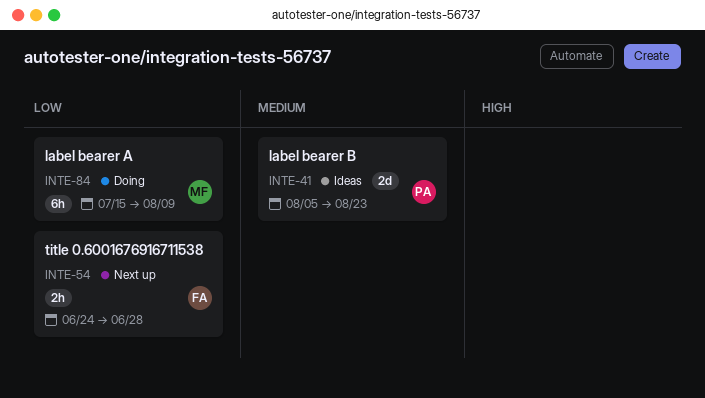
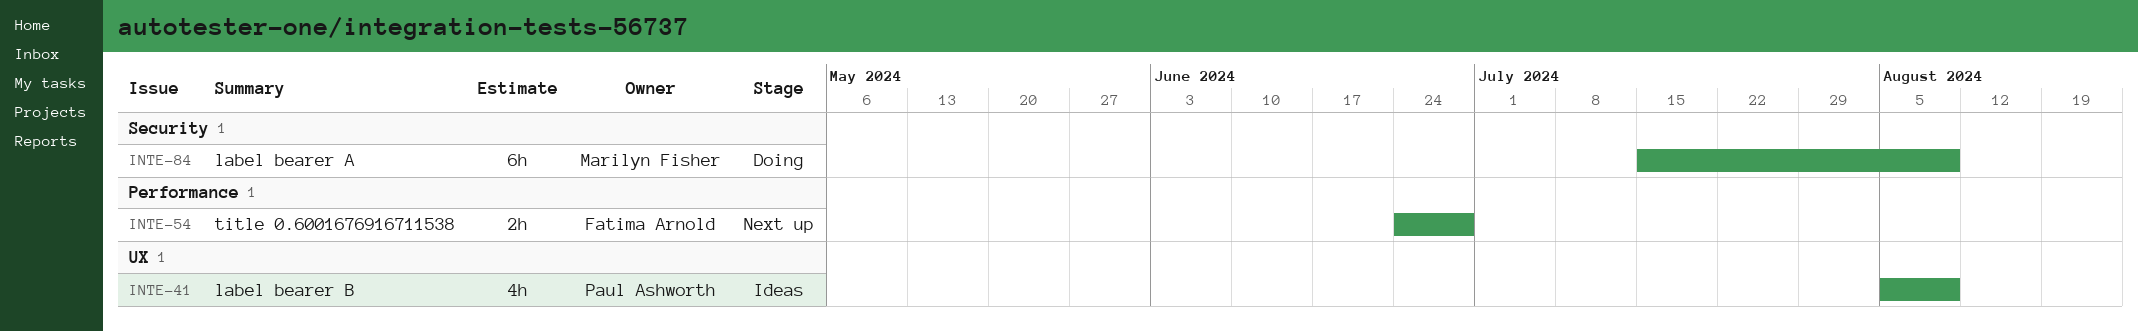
INTE-41, estimate: 2d -> 4h
INTE-41, due: Aug 23 -> Aug 9

